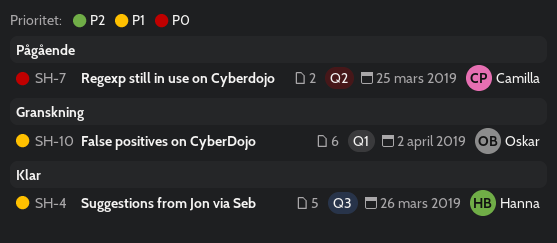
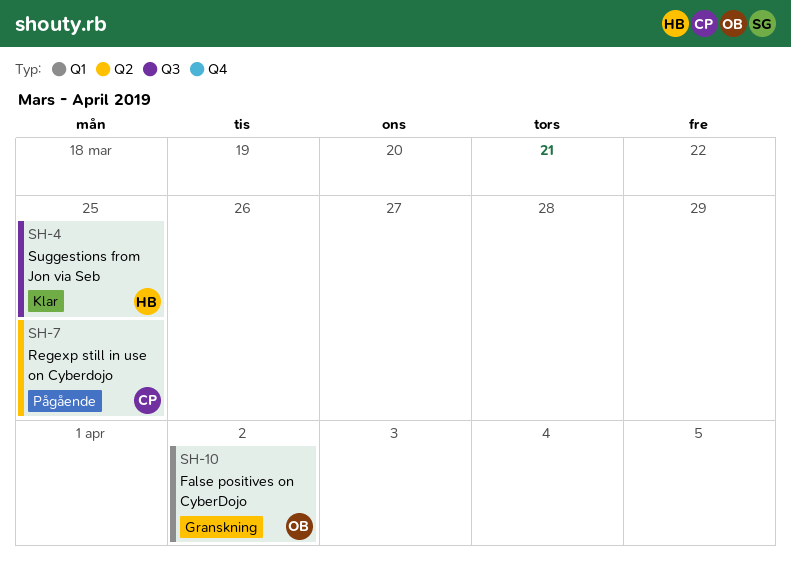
SH-4, due: Mar 26 -> Mar 25

